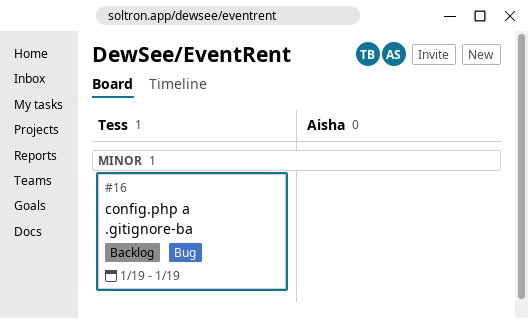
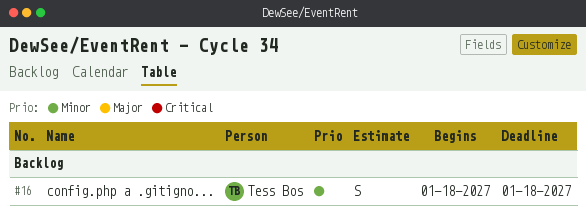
#16, start: Jan 19 -> Jan 18
#16, due: Jan 19 -> Jan 18

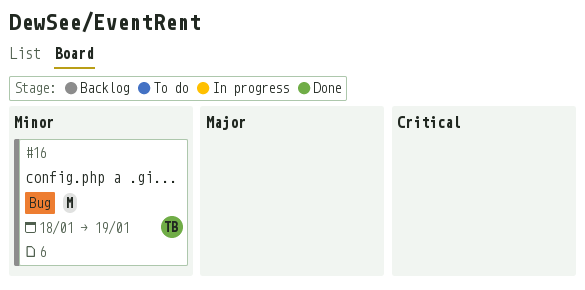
#16, estimate: S -> M
#16, due: Jan 18 -> Jan 19

